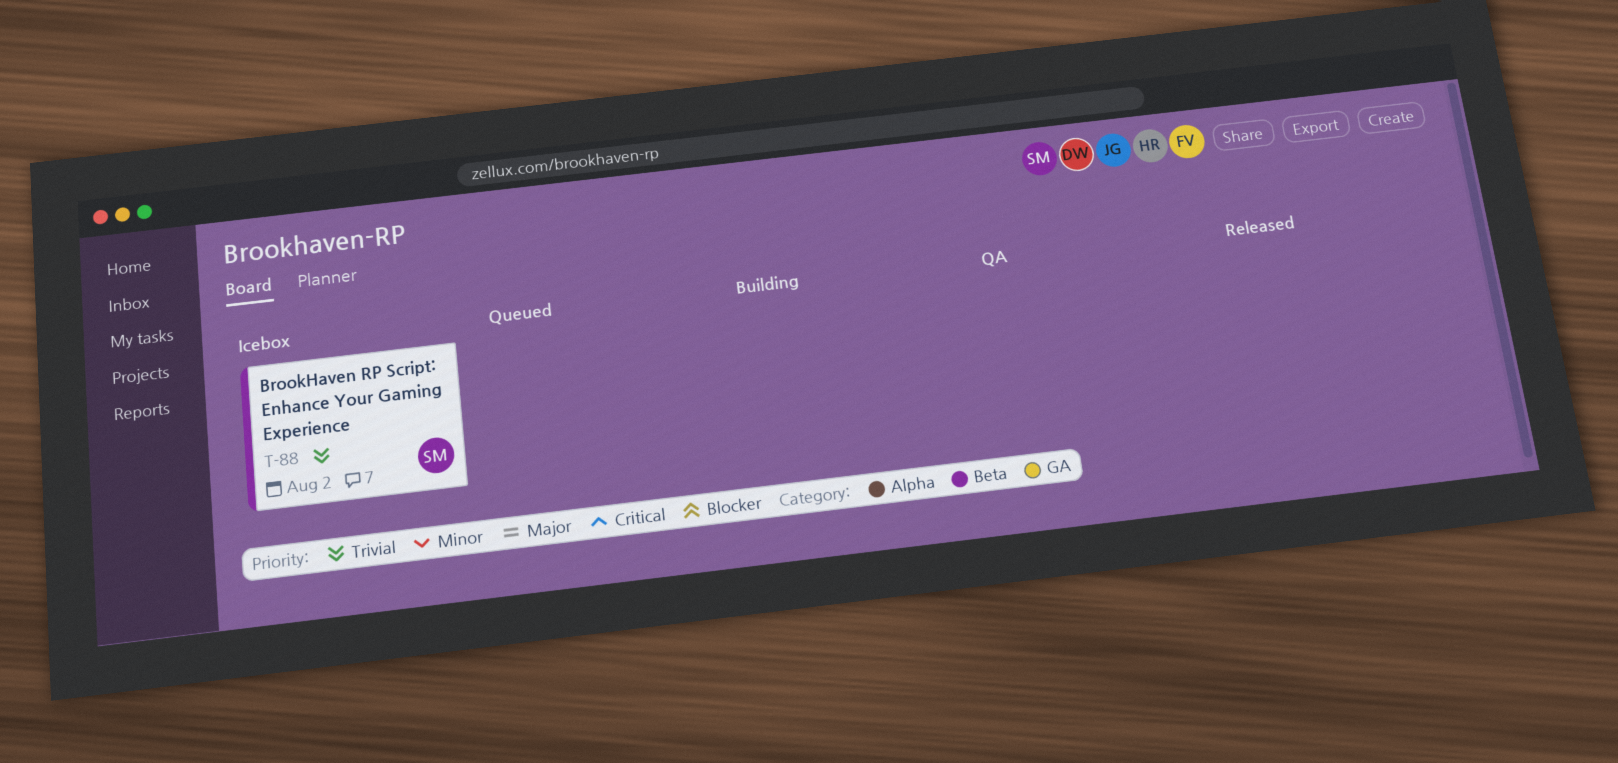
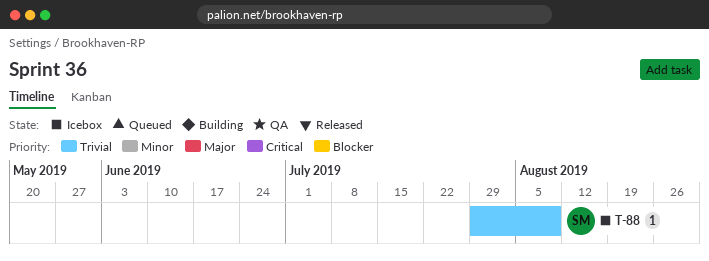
T-88, due: Aug 2 -> Aug 9

